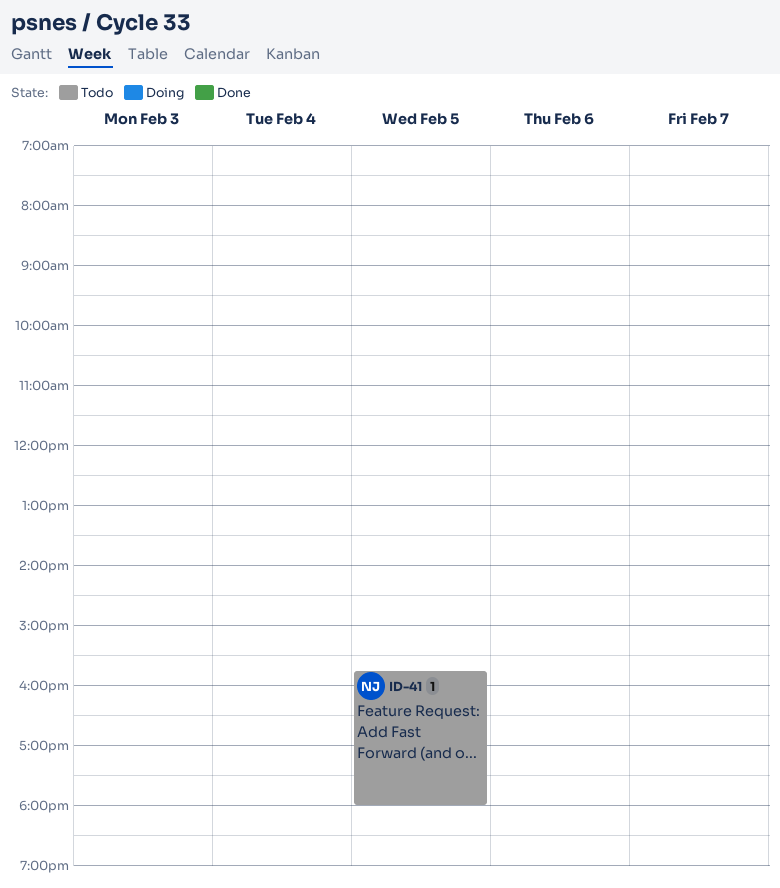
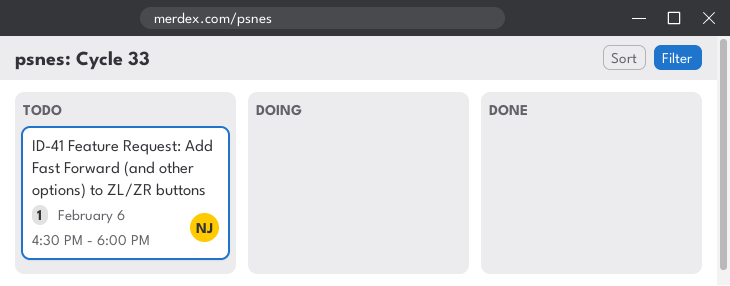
ID-41, day: Feb 5 -> Feb 6
ID-41, begins: 15:45 -> 16:30

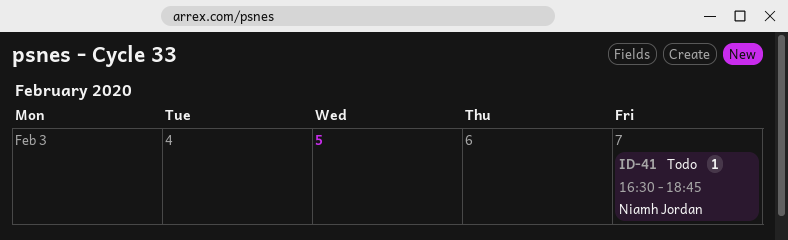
ID-41, day: Feb 6 -> Feb 7
ID-41, ends: 18:00 -> 18:45

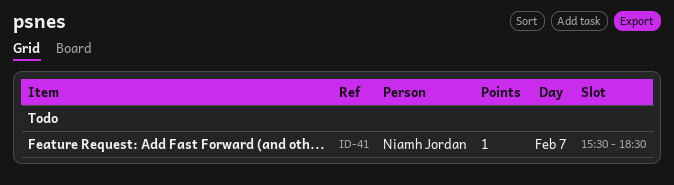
ID-41, begins: 16:30 -> 15:30
ID-41, ends: 18:45 -> 18:30

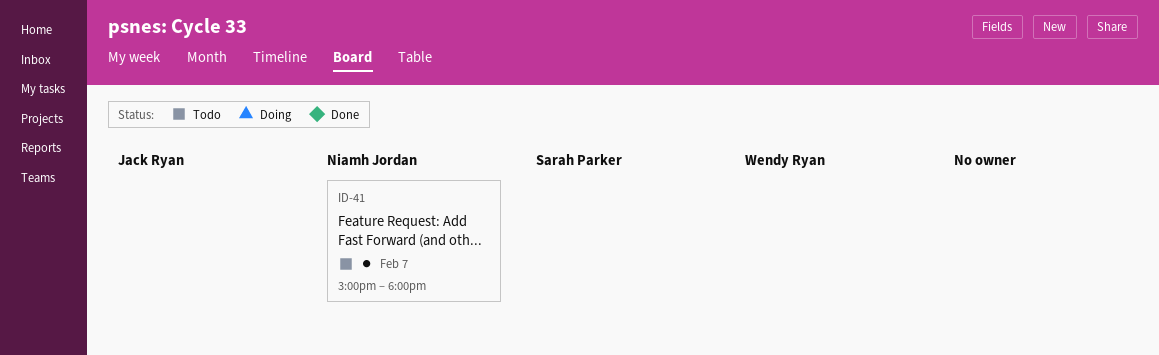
ID-41, begins: 15:30 -> 15:00
ID-41, ends: 18:30 -> 18:00

